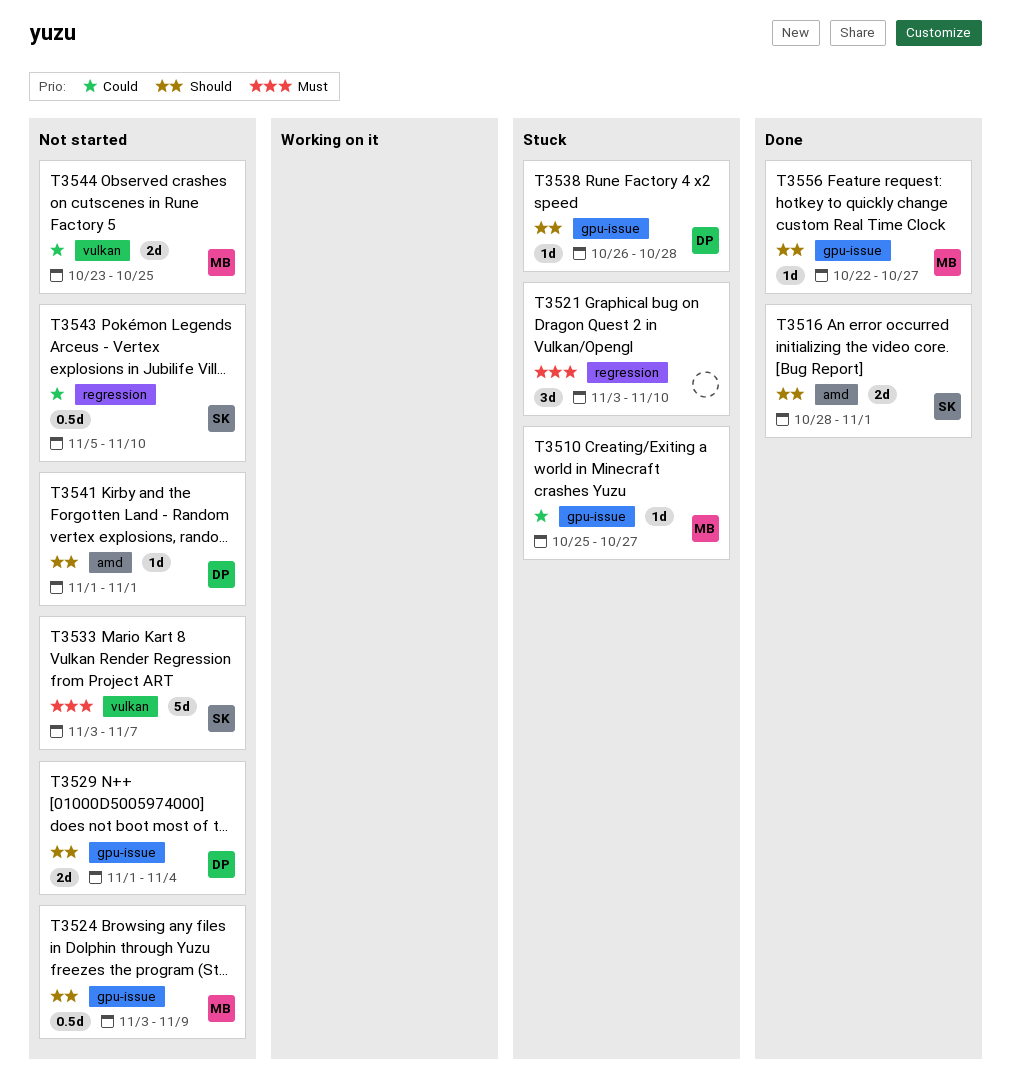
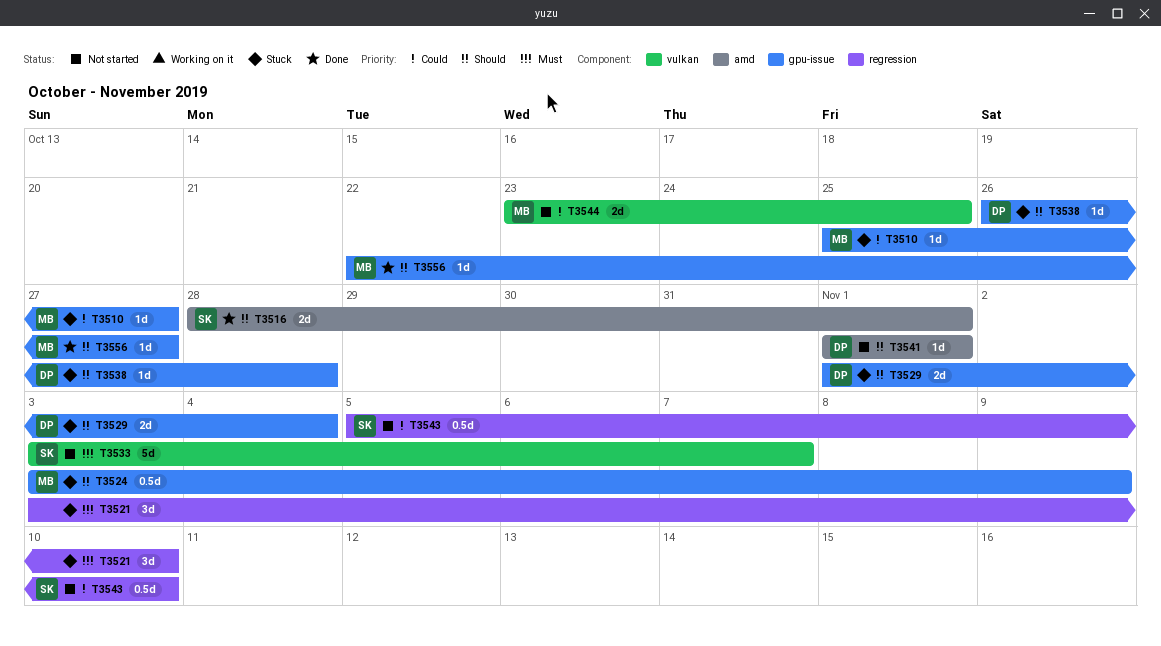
T3524, status: Not started -> Stuck
T3529, status: Not started -> Stuck

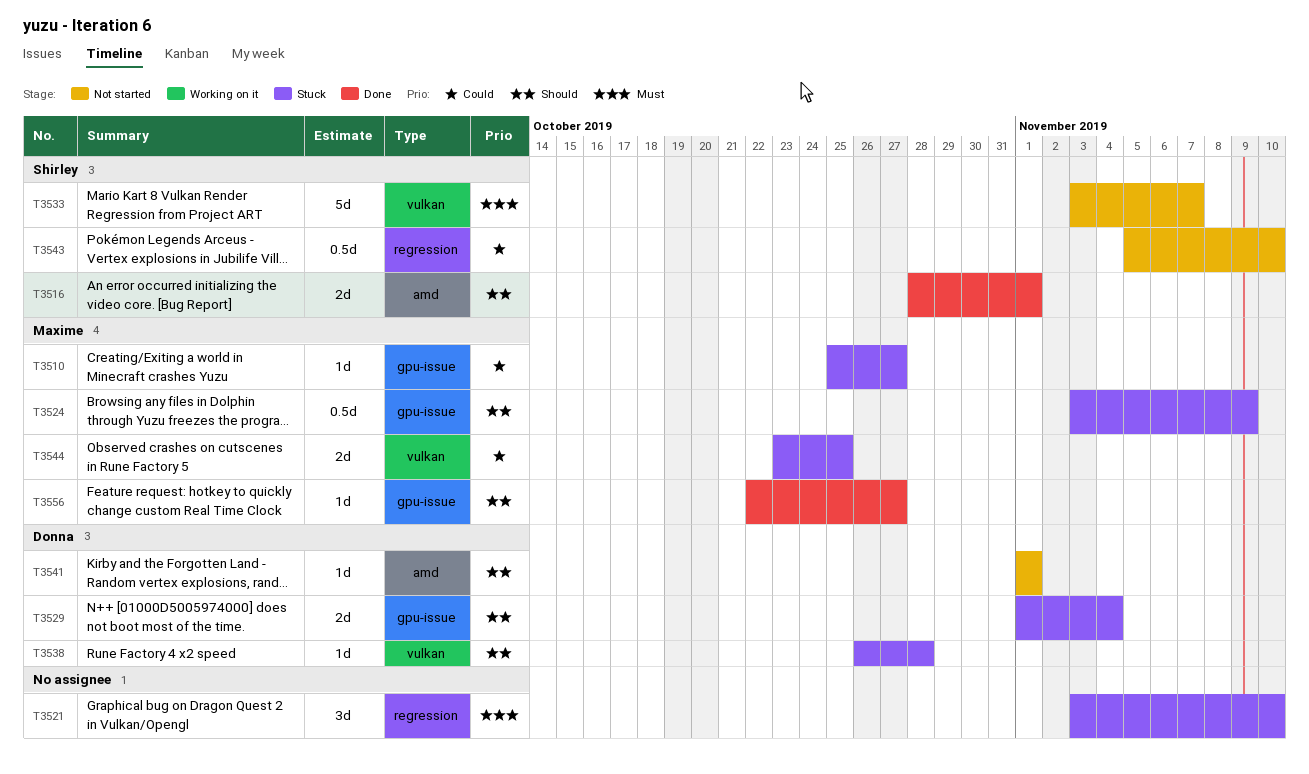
T3538, label: gpu-issue -> vulkan
T3544, status: Not started -> Stuck

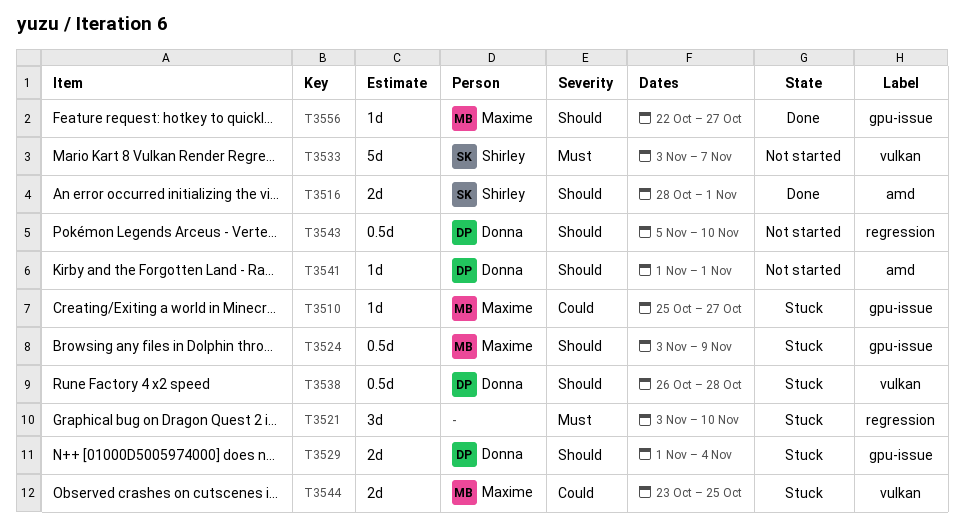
T3538, estimate: 1d -> 0.5d
T3543, owner: Shirley -> Donna
T3543, priority: Could -> Should

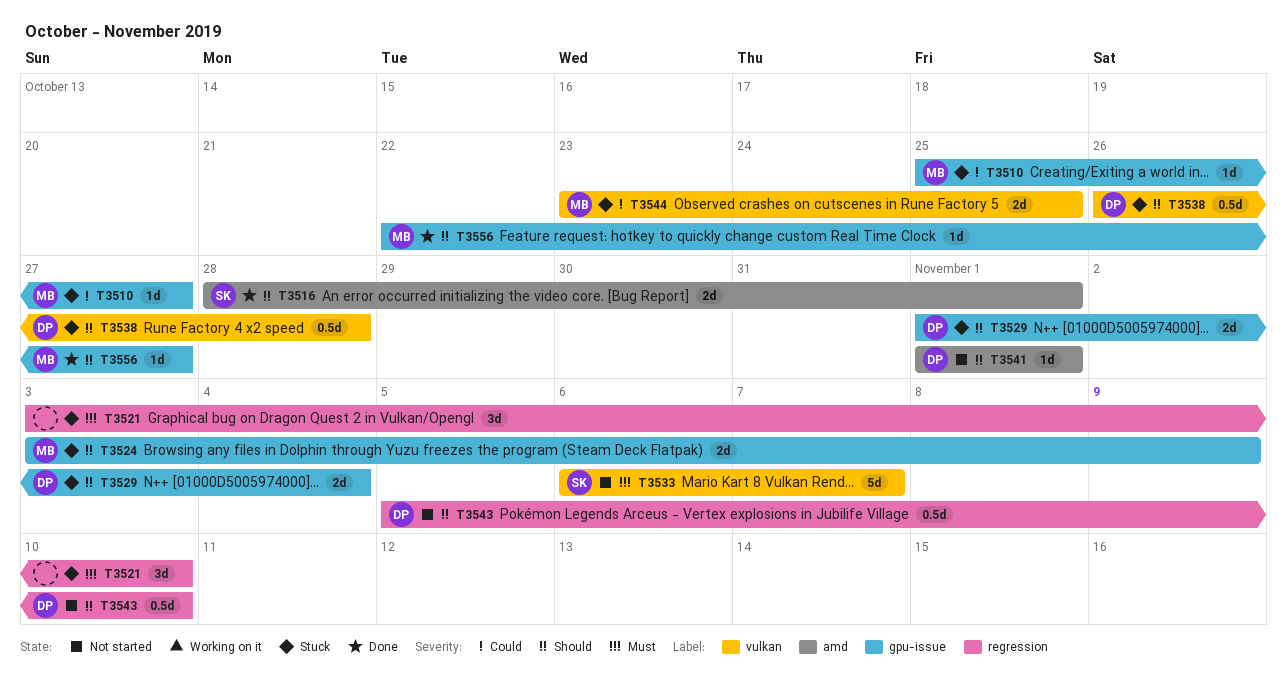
T3524, estimate: 0.5d -> 2d
T3533, start: Nov 3 -> Nov 6

